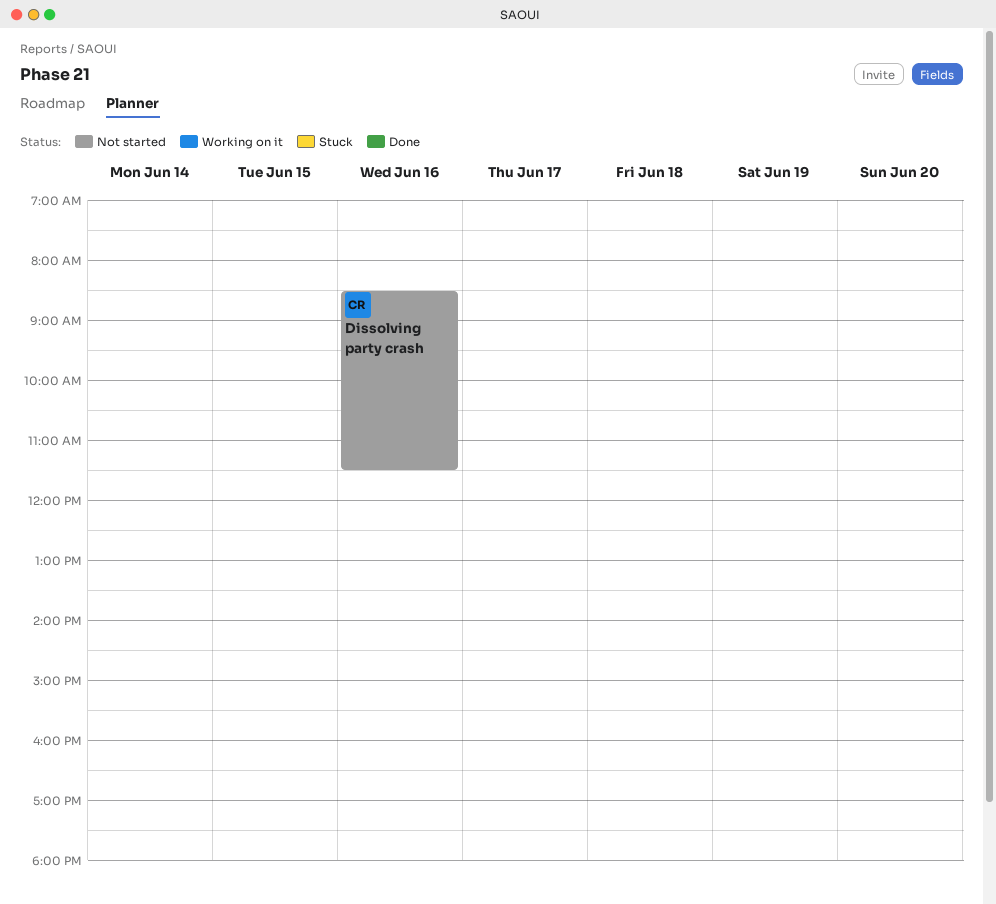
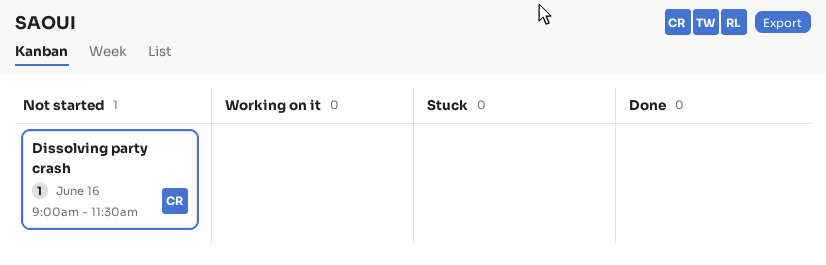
Dissolving party crash, begins: 08:30 -> 09:00

